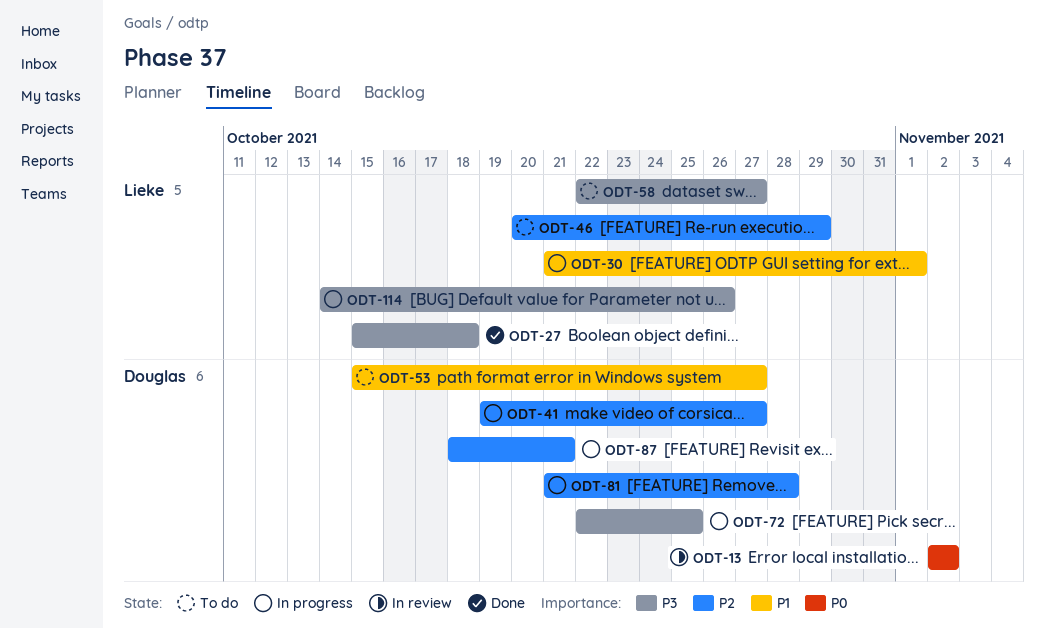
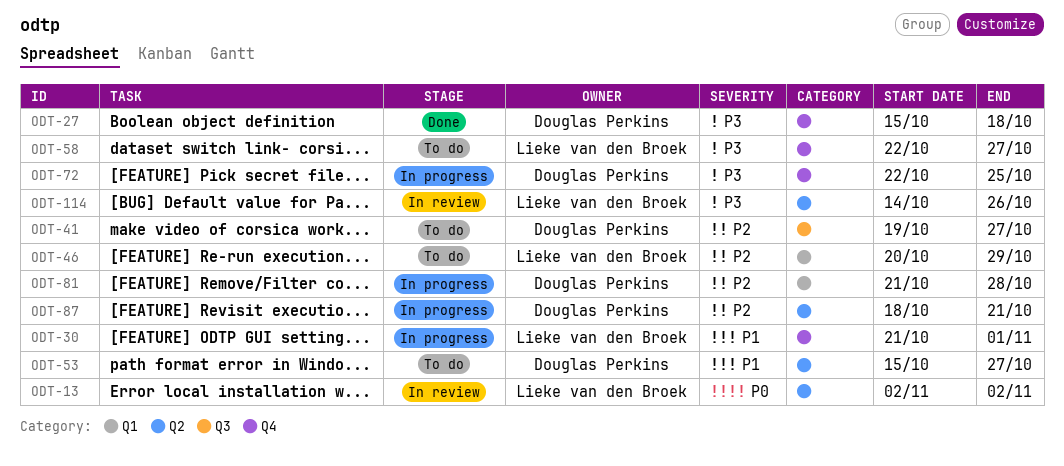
ODT-13, owner: Douglas Perkins -> Lieke van den Broek
ODT-27, owner: Lieke van den Broek -> Douglas Perkins
ODT-41, status: In progress -> To do
ODT-114, status: In progress -> In review

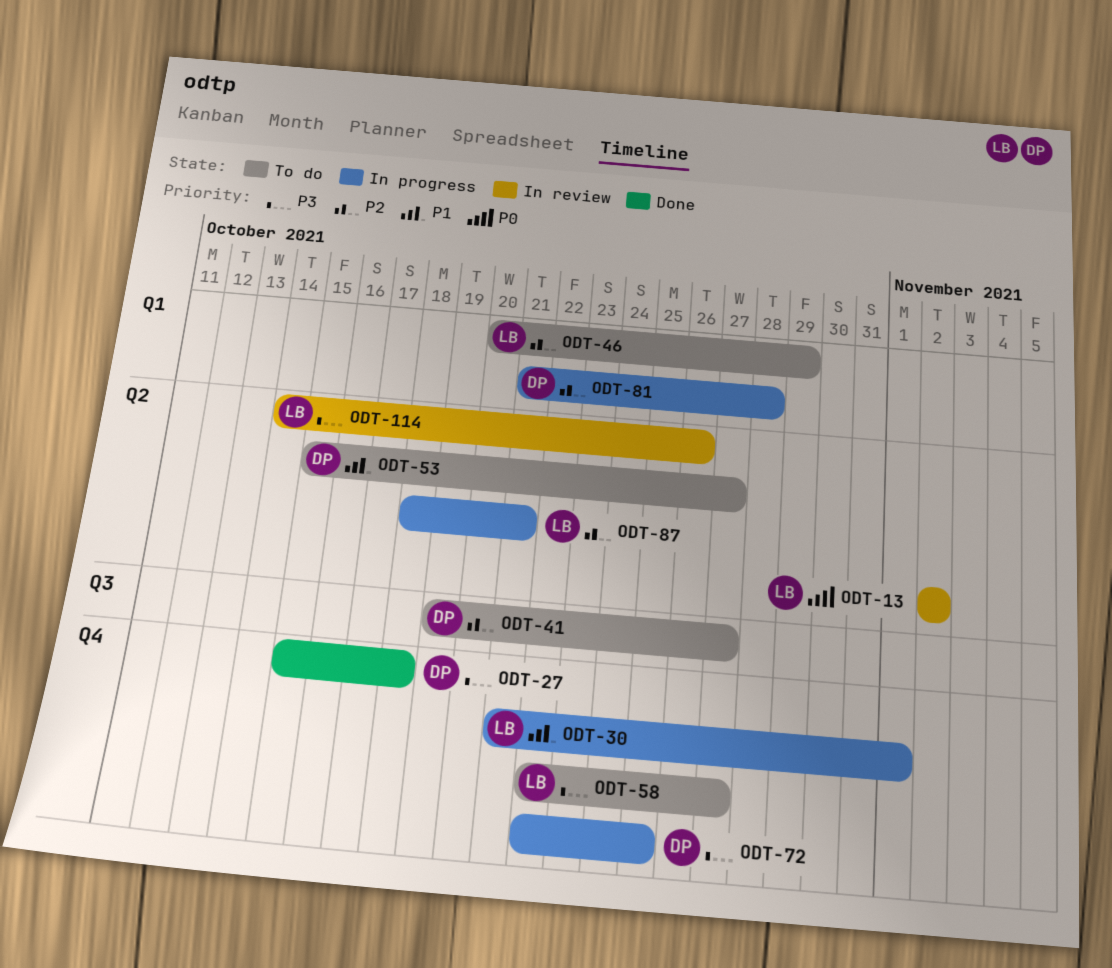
ODT-87, owner: Douglas Perkins -> Lieke van den Broek

